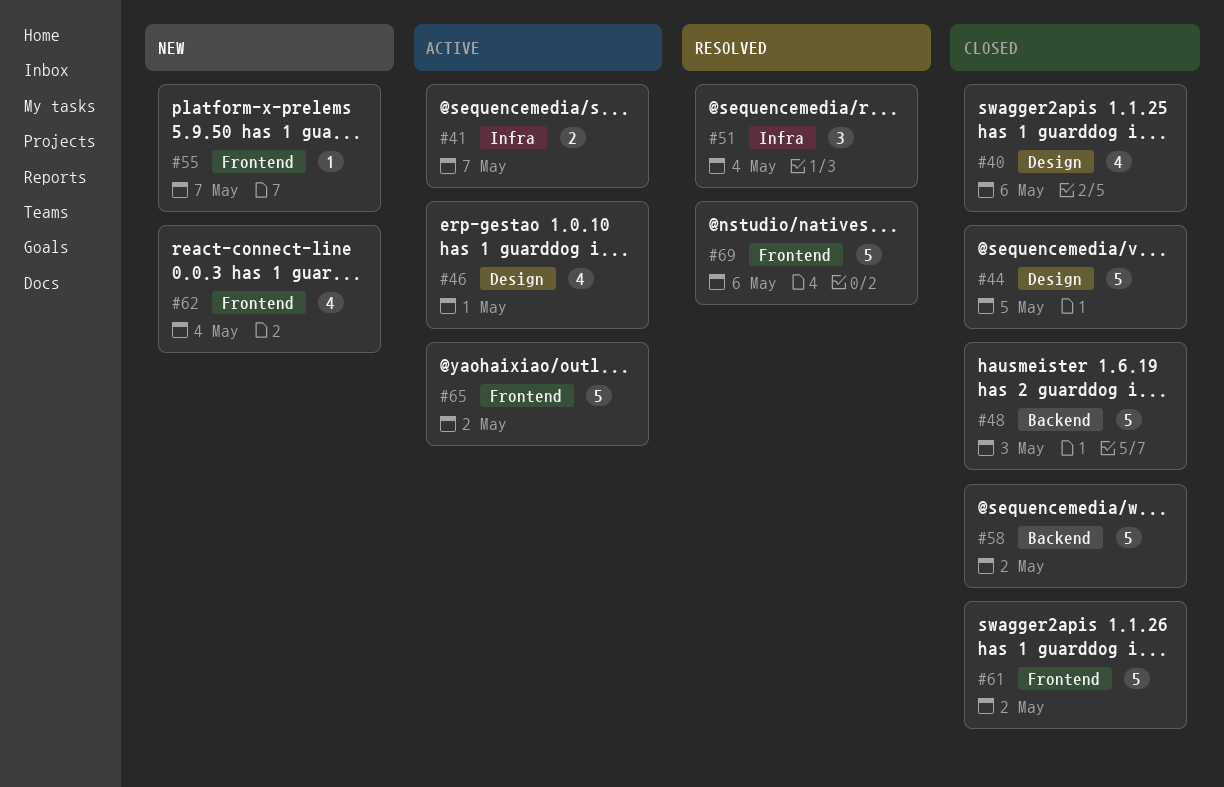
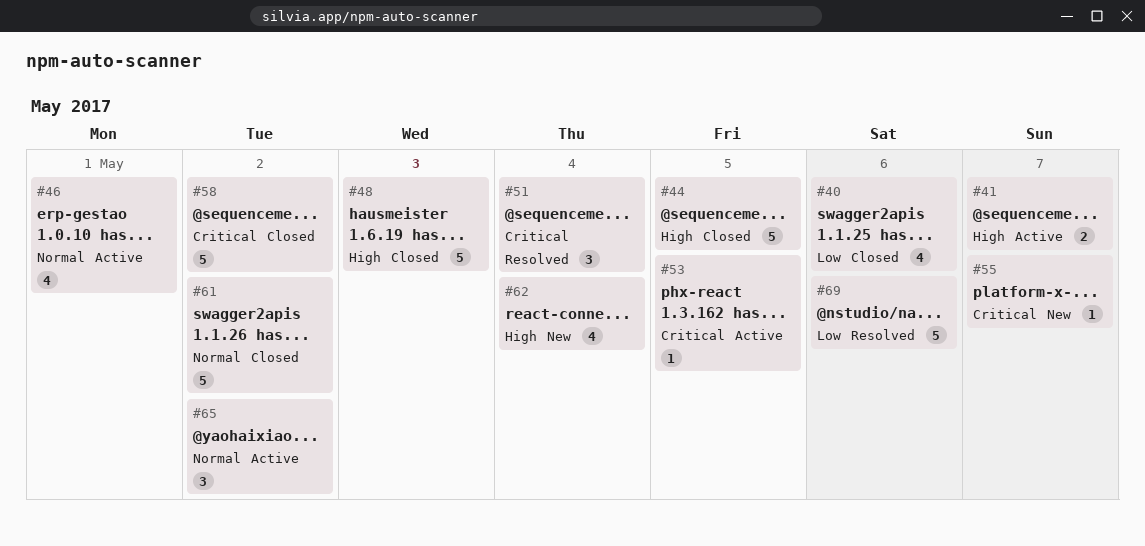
#53: none -> present
#65, estimate: 5 -> 3

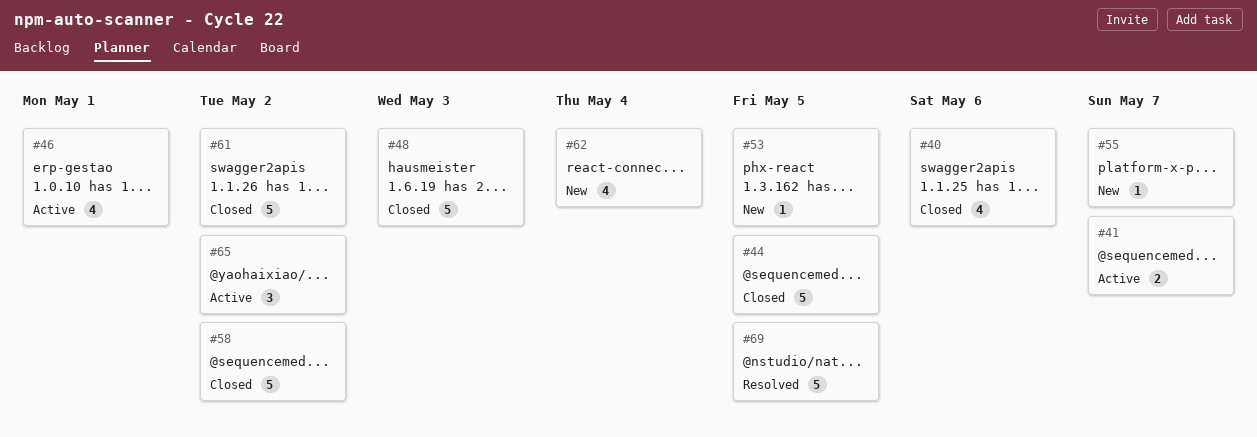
#51: present -> none
#53, status: Active -> New
#69, due: May 6 -> May 5

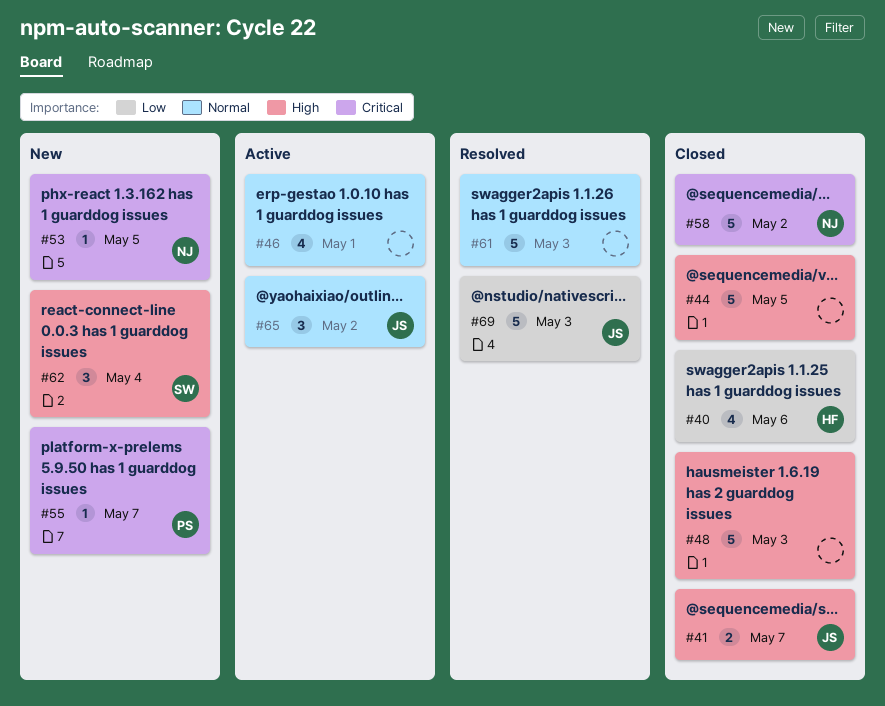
#41, status: Active -> Closed
#61, status: Closed -> Resolved
#61, due: May 2 -> May 3
#62, estimate: 4 -> 3
#69, due: May 5 -> May 3

